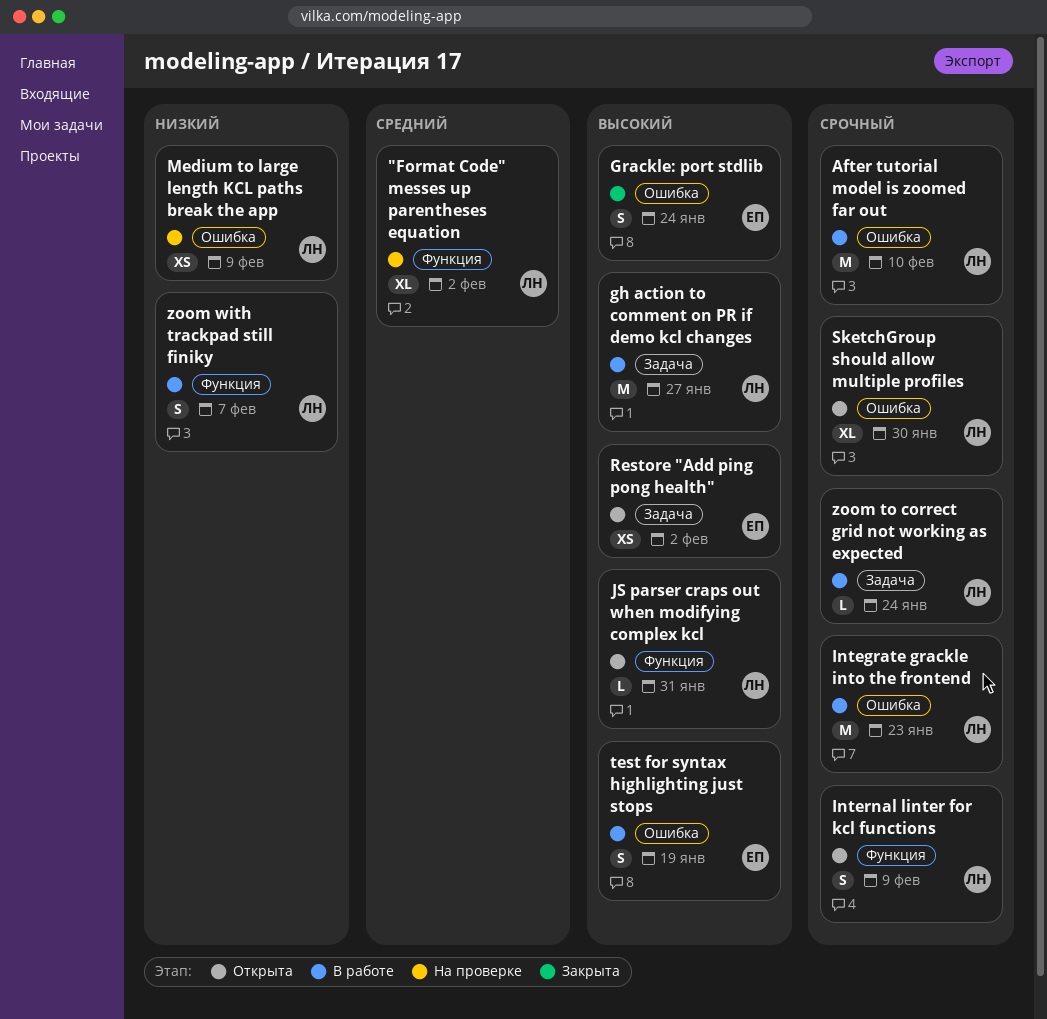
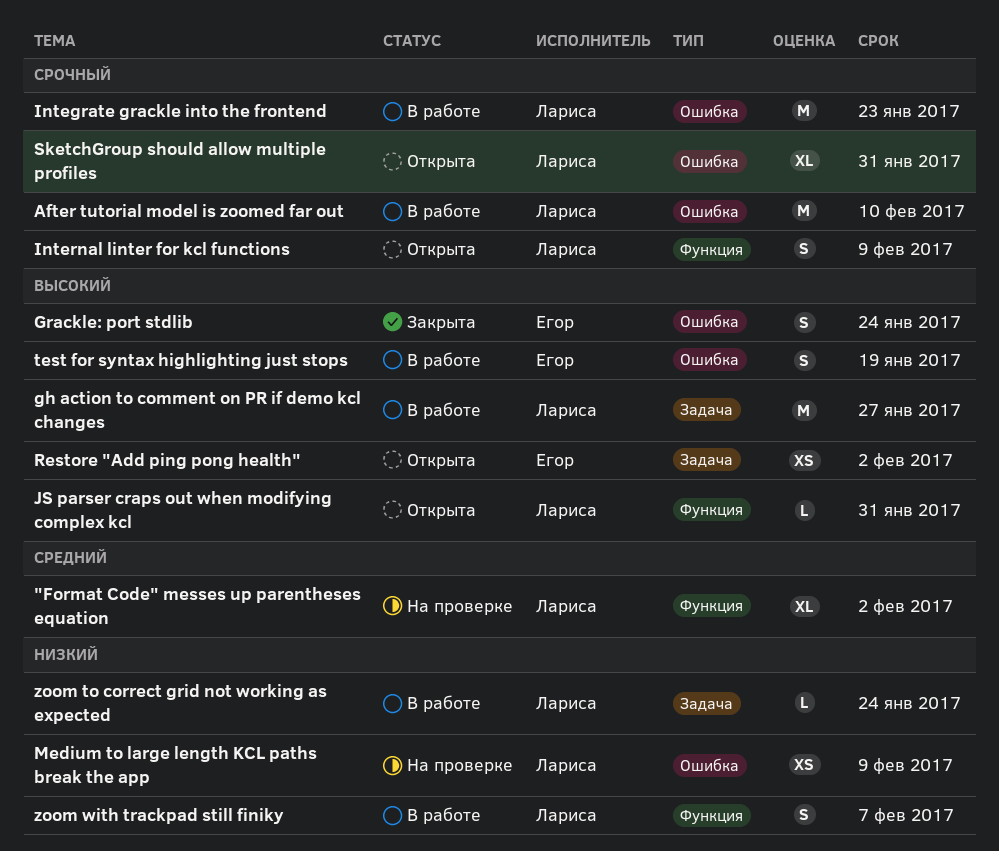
SketchGroup should allow multiple profiles, due: Jan 30 -> Jan 31
zoom to correct grid not working as expected, priority: Срочный -> Низкий

